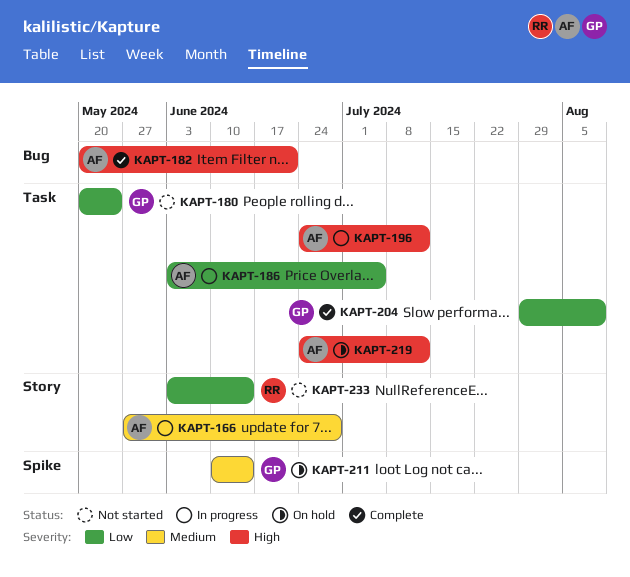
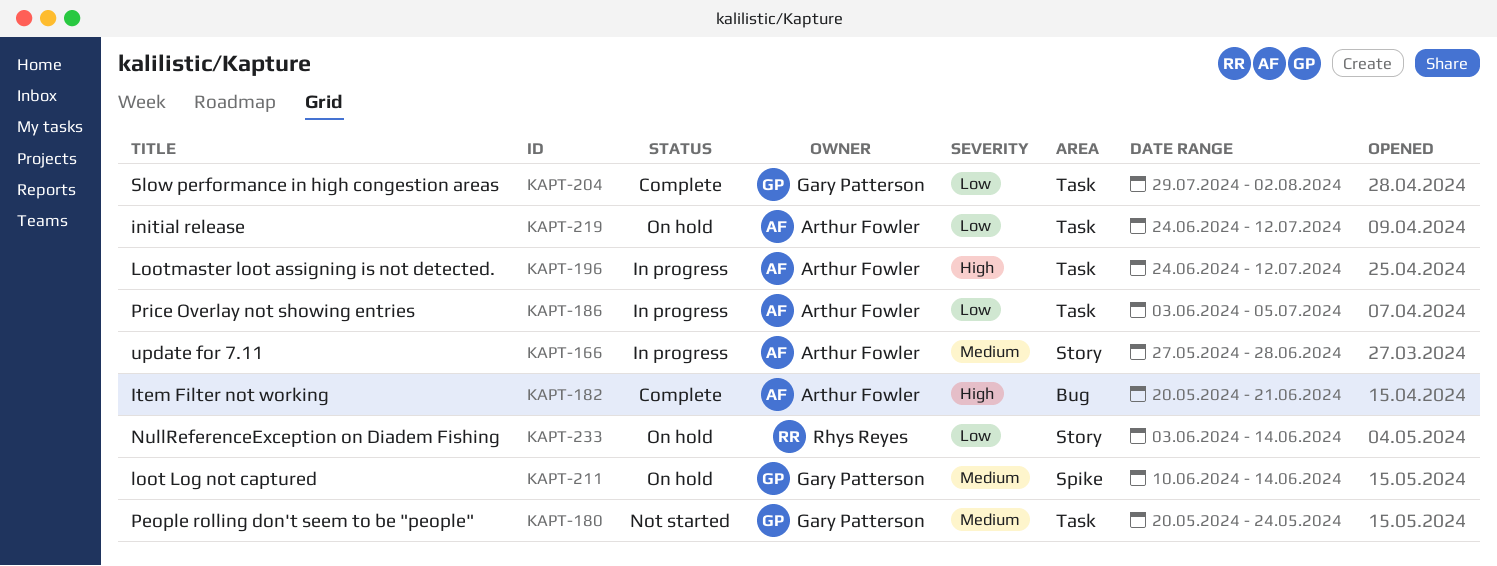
KAPT-180, priority: Low -> Medium
KAPT-204, due: Aug 9 -> Aug 2
KAPT-219, priority: High -> Low
KAPT-233, status: Not started -> On hold

